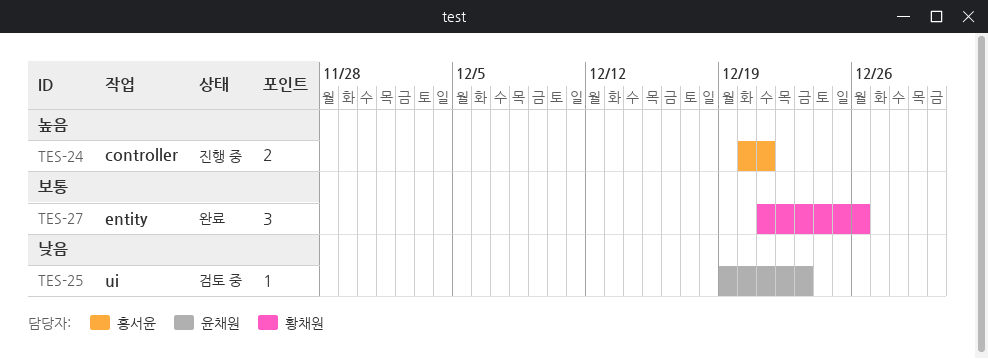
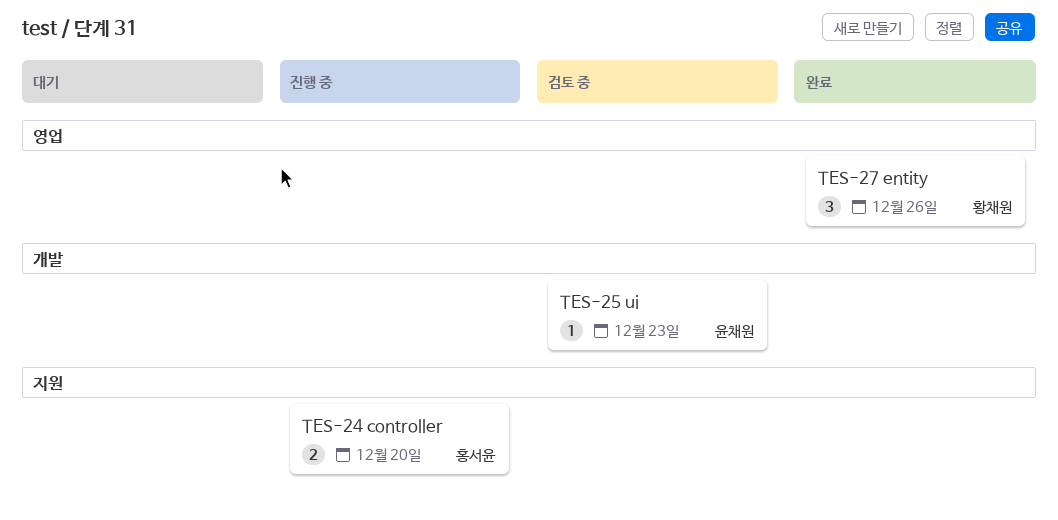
TES-24, due: Dec 21 -> Dec 20

